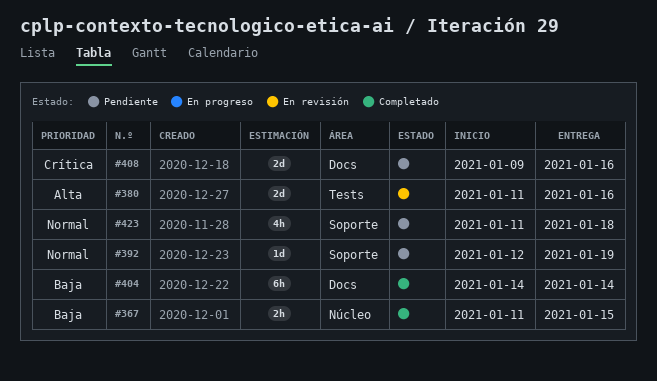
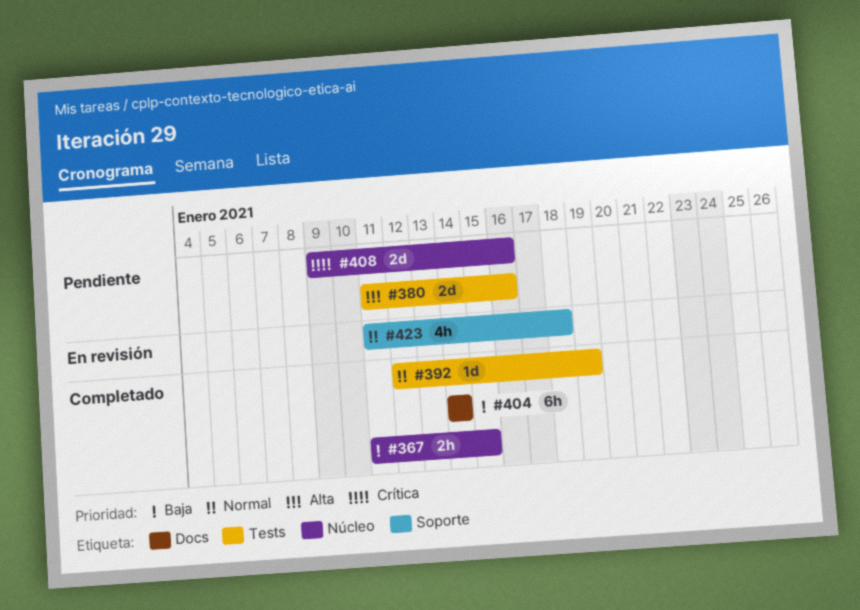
#380, status: En revisión -> Pendiente
#392, status: Pendiente -> Completado
#392, label: Soporte -> Tests
#408, label: Docs -> Núcleo
#423, status: Pendiente -> En revisión

